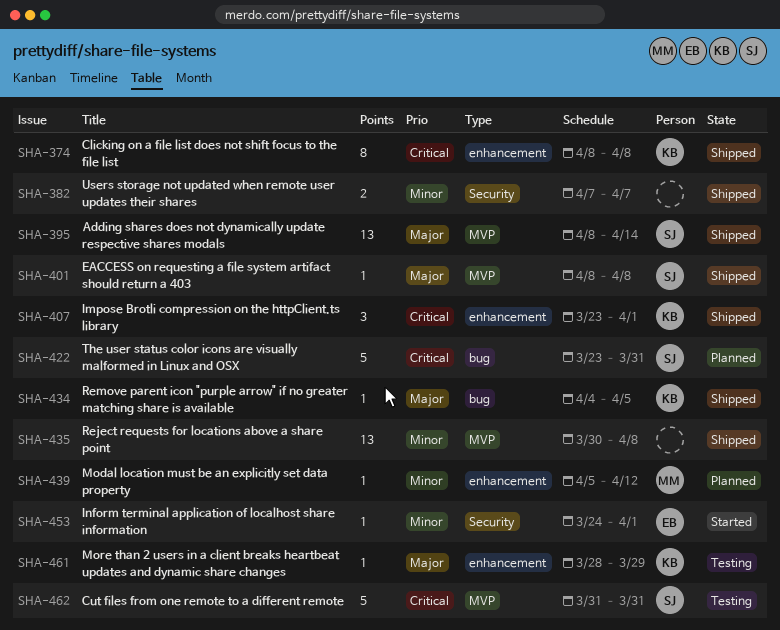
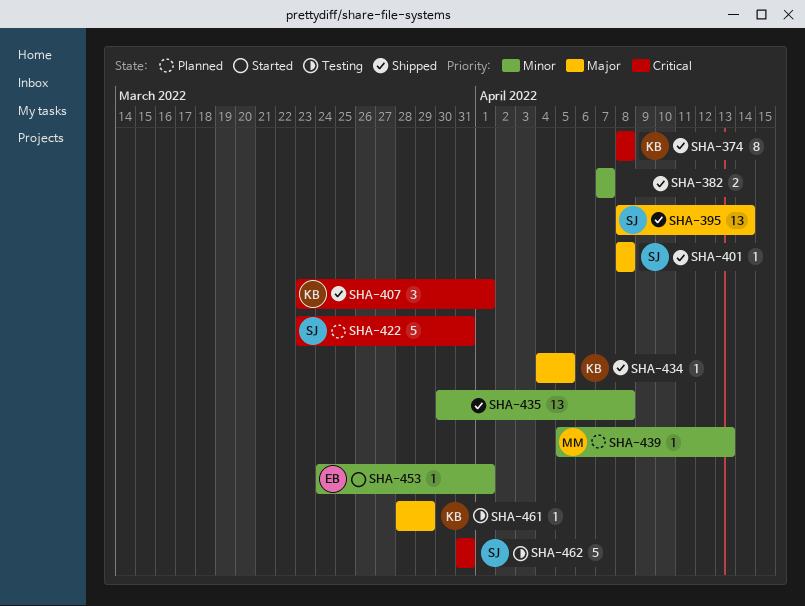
SHA-439, due: Apr 12 -> Apr 13

